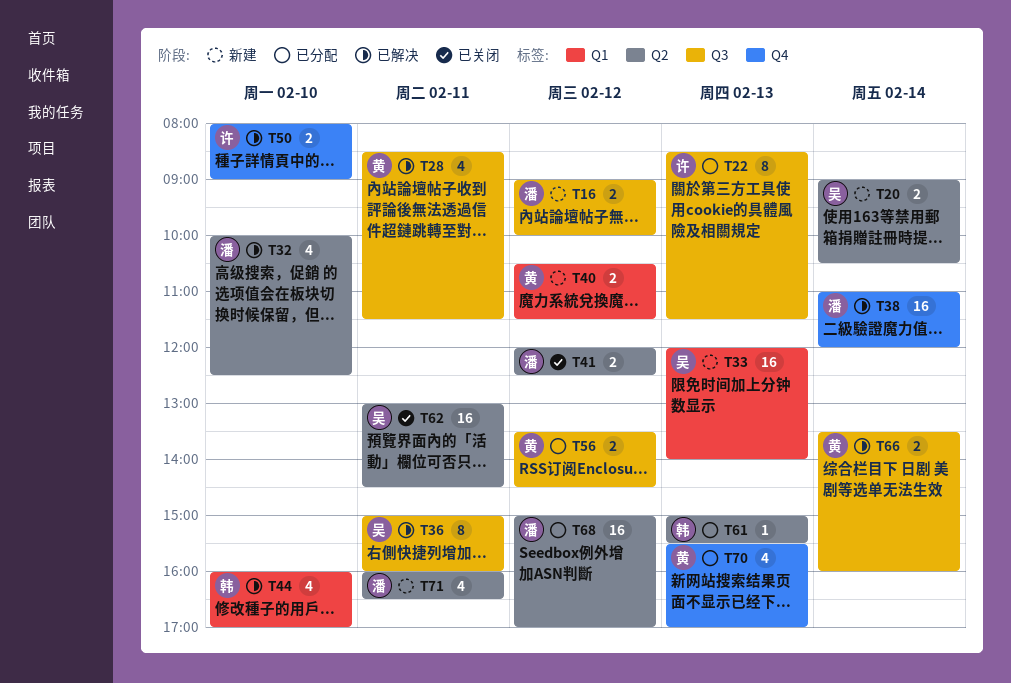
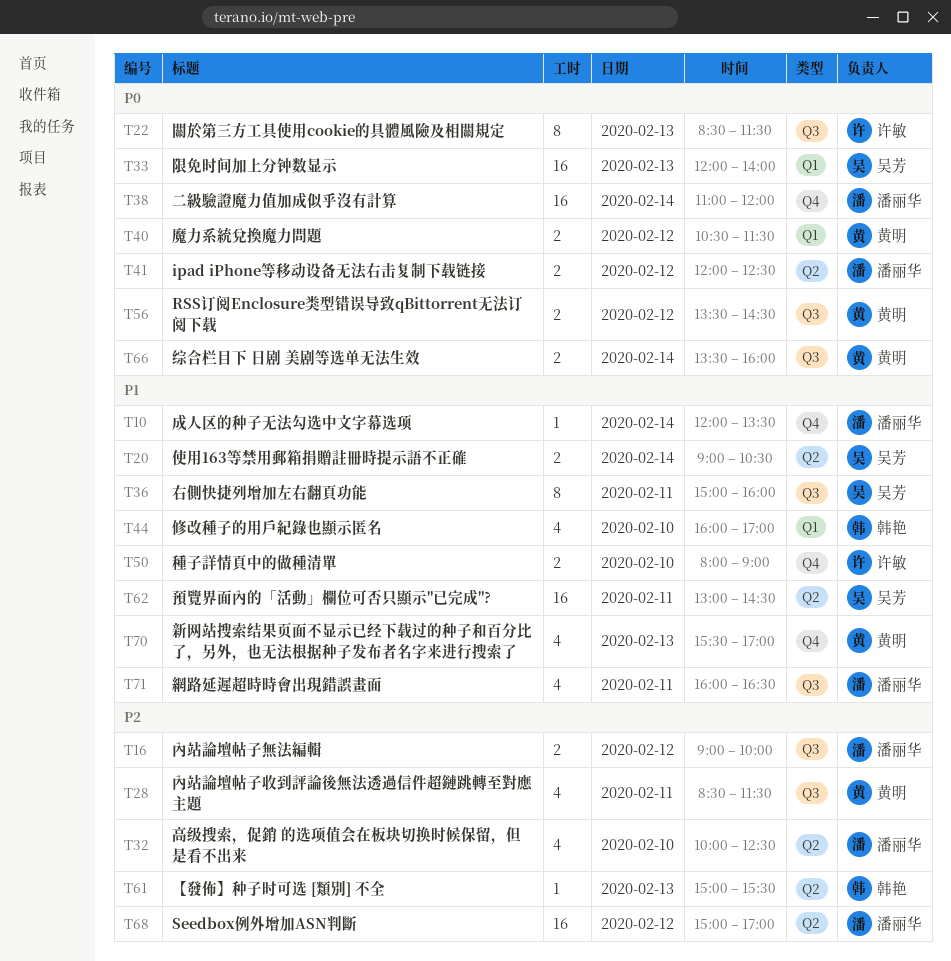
T10: none -> present
T71, label: Q2 -> Q3

